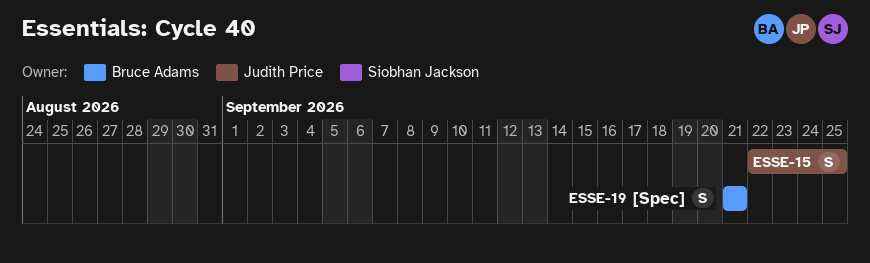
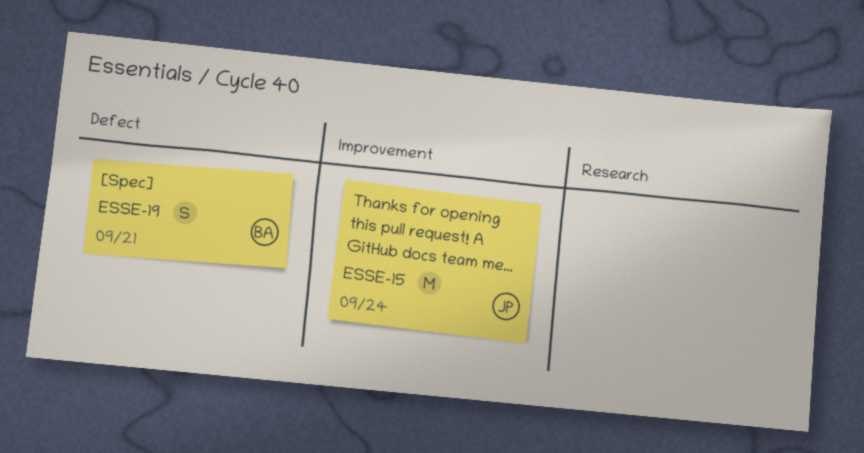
ESSE-15, estimate: S -> M
ESSE-15, due: Sep 25 -> Sep 24

